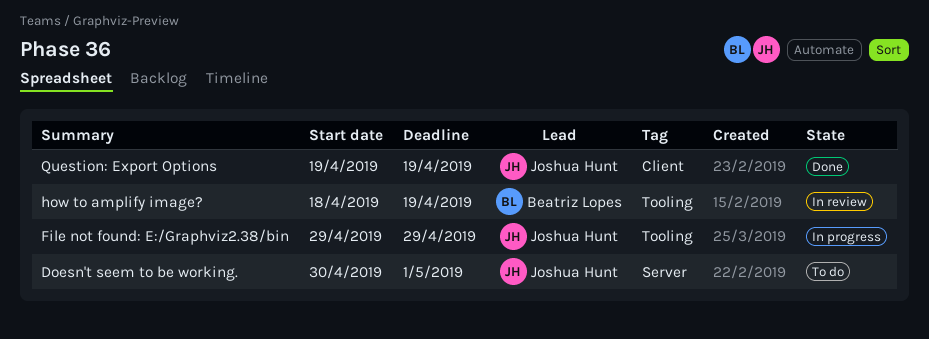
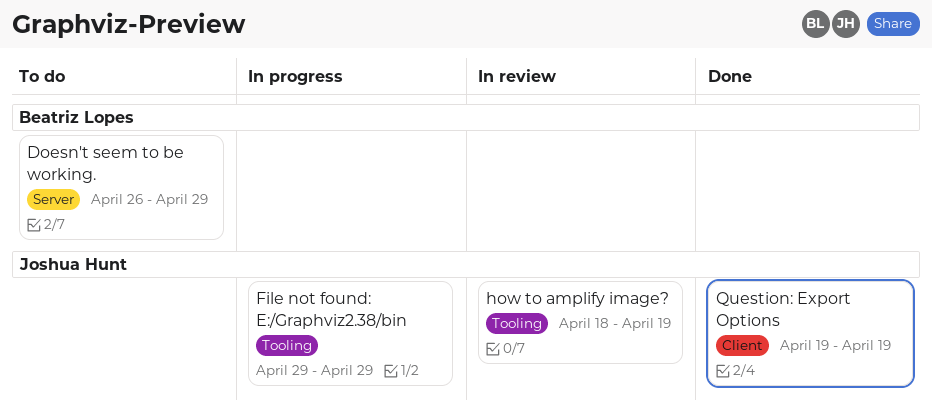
Doesn't seem to be working., owner: Joshua Hunt -> Beatriz Lopes
Doesn't seem to be working., start: Apr 30 -> Apr 26
Doesn't seem to be working., due: May 1 -> Apr 29
how to amplify image?, owner: Beatriz Lopes -> Joshua Hunt

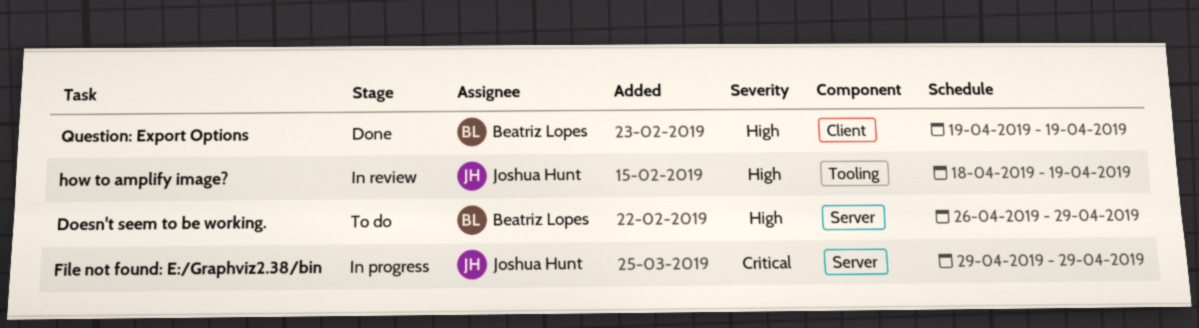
File not found: E:/Graphviz2.38/bin, label: Tooling -> Server
Question: Export Options, owner: Joshua Hunt -> Beatriz Lopes

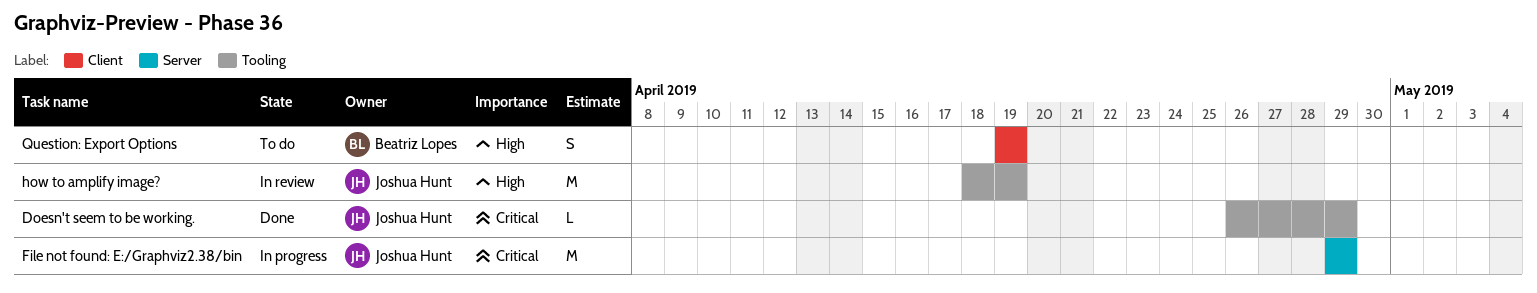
Doesn't seem to be working., status: To do -> Done
Doesn't seem to be working., owner: Beatriz Lopes -> Joshua Hunt
Doesn't seem to be working., priority: High -> Critical
Doesn't seem to be working., label: Server -> Tooling
Question: Export Options, status: Done -> To do

